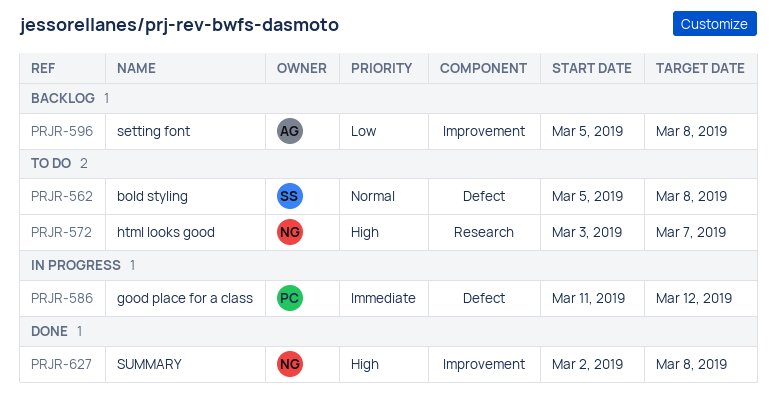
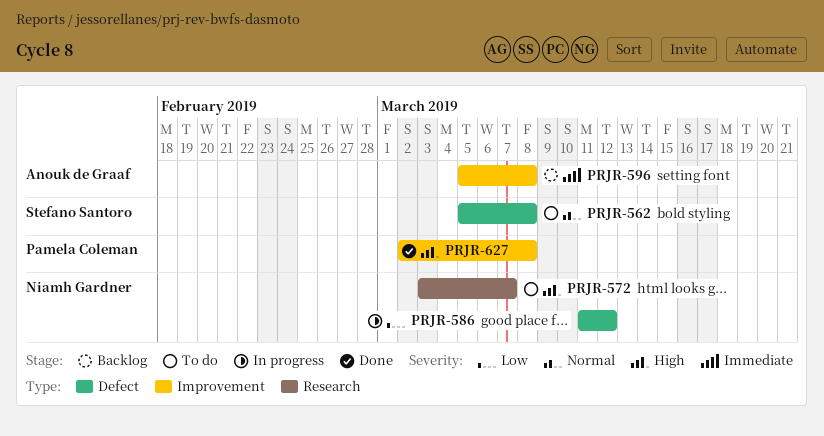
PRJR-586, owner: Pamela Coleman -> Niamh Gardner
PRJR-586, priority: Immediate -> Low
PRJR-596, priority: Low -> Immediate
PRJR-627, owner: Niamh Gardner -> Pamela Coleman

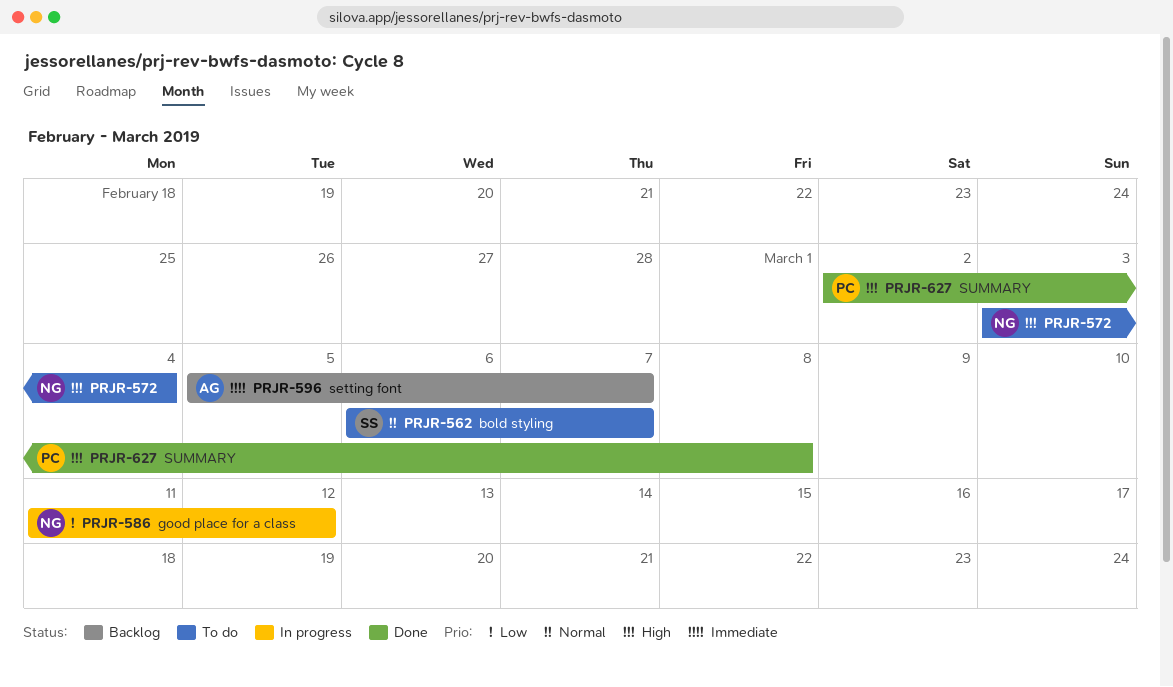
PRJR-562, start: Mar 5 -> Mar 6
PRJR-562, due: Mar 8 -> Mar 7
PRJR-572, due: Mar 7 -> Mar 4
PRJR-596, due: Mar 8 -> Mar 7

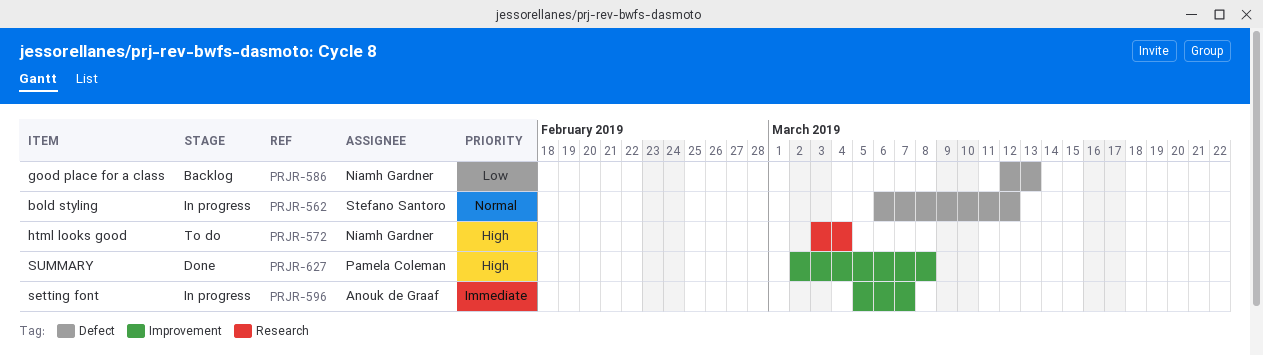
PRJR-562, status: To do -> In progress
PRJR-562, due: Mar 7 -> Mar 12
PRJR-586, status: In progress -> Backlog
PRJR-586, start: Mar 11 -> Mar 12
PRJR-586, due: Mar 12 -> Mar 13
PRJR-596, status: Backlog -> In progress

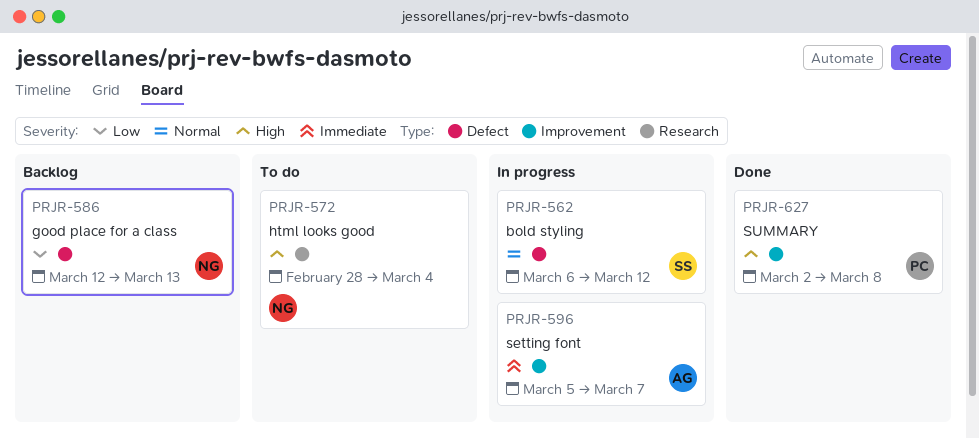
PRJR-572, start: Mar 3 -> Feb 28

